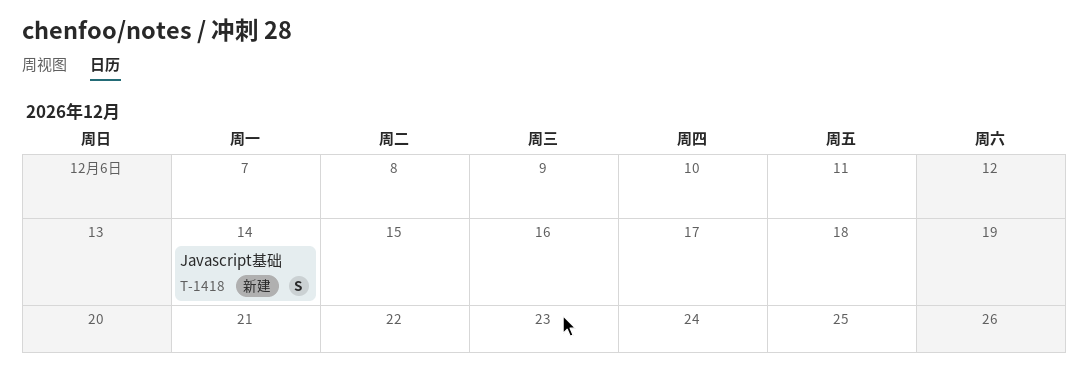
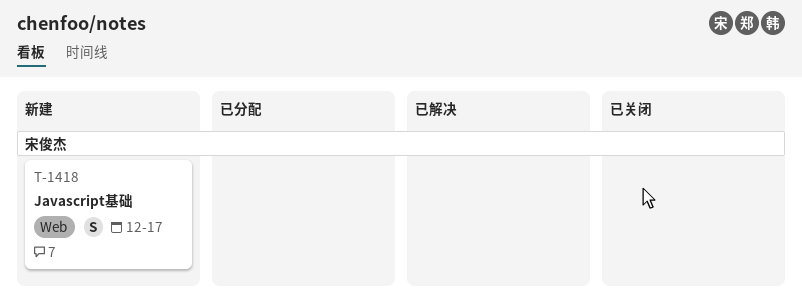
T-1418, due: Dec 14 -> Dec 17

